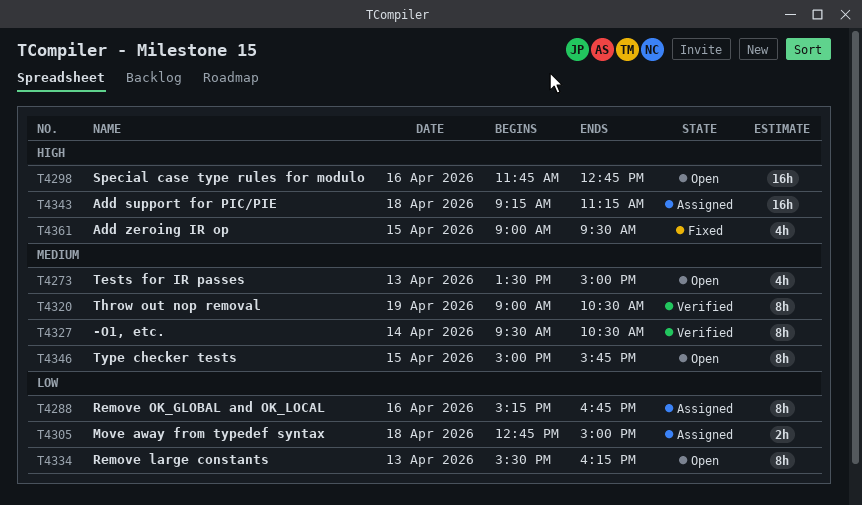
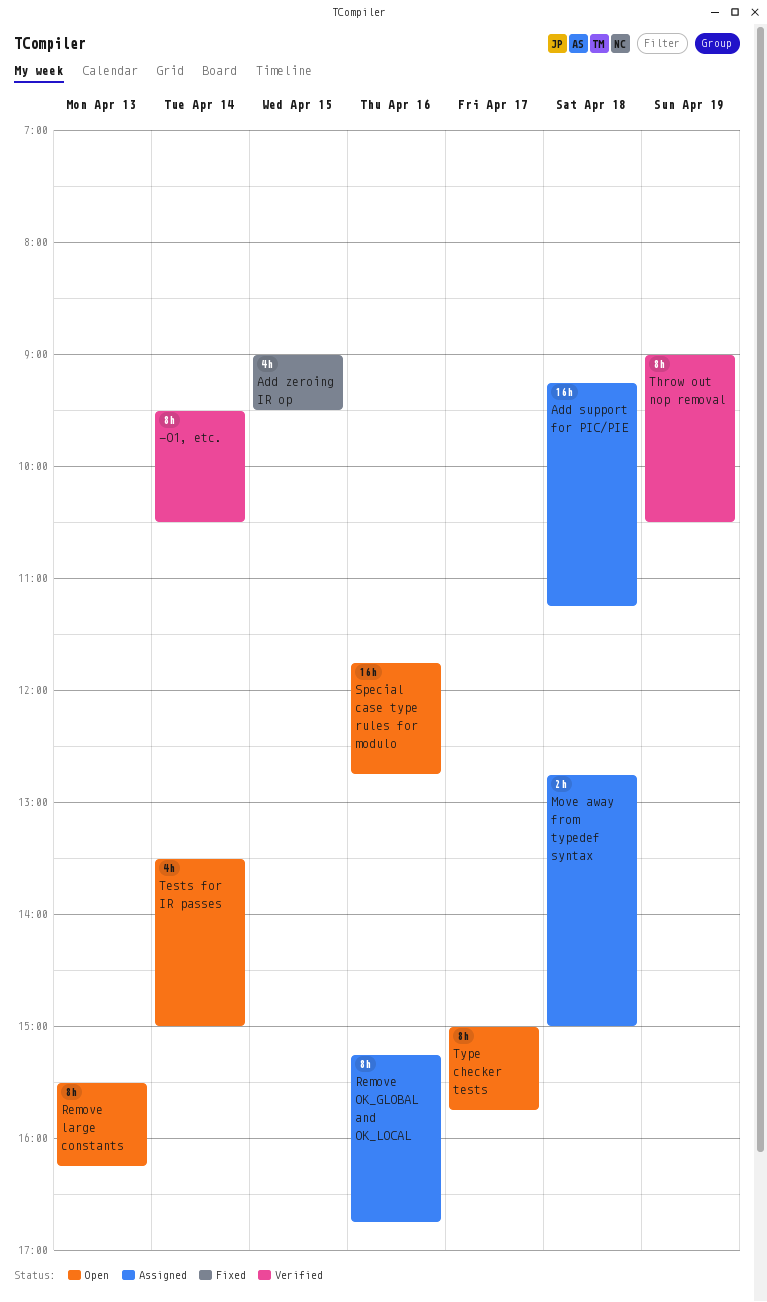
Tests for IR passes, day: Apr 13 -> Apr 14
Type checker tests, day: Apr 15 -> Apr 17

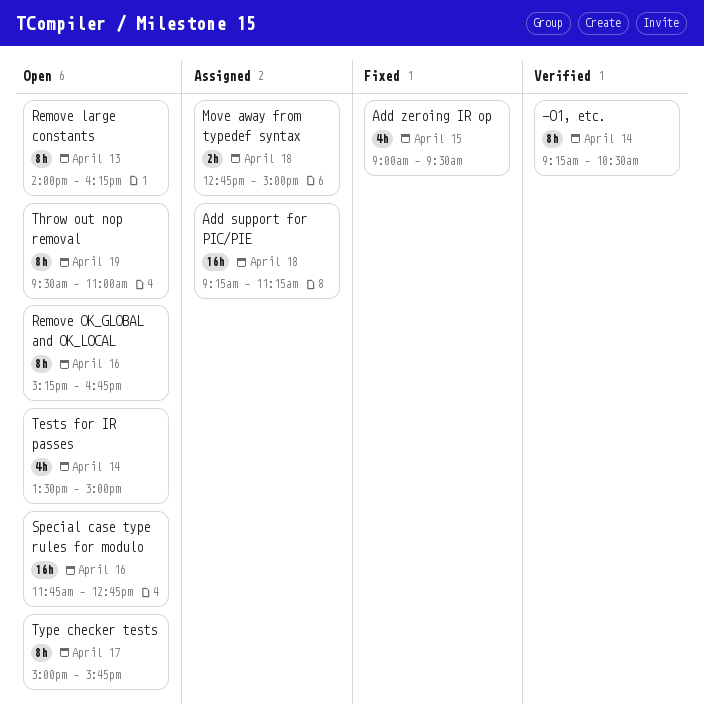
-O1, etc., begins: 09:30 -> 09:15
Remove large constants, begins: 15:30 -> 14:00
Remove OK_GLOBAL and OK_LOCAL, status: Assigned -> Open
Throw out nop removal, status: Verified -> Open
Throw out nop removal, begins: 09:00 -> 09:30
Throw out nop removal, ends: 10:30 -> 11:00

